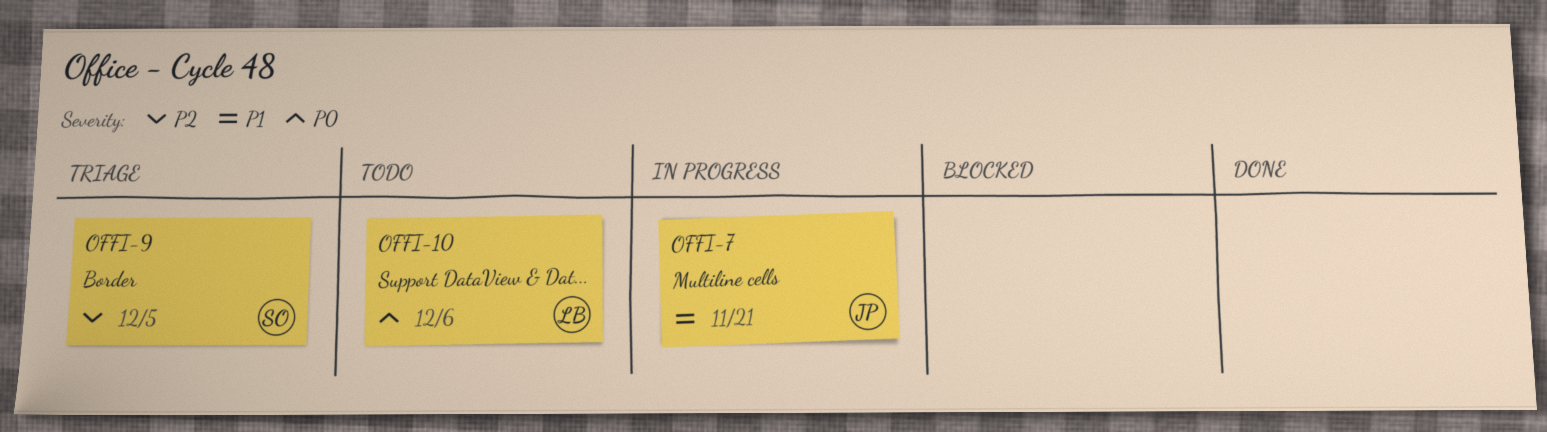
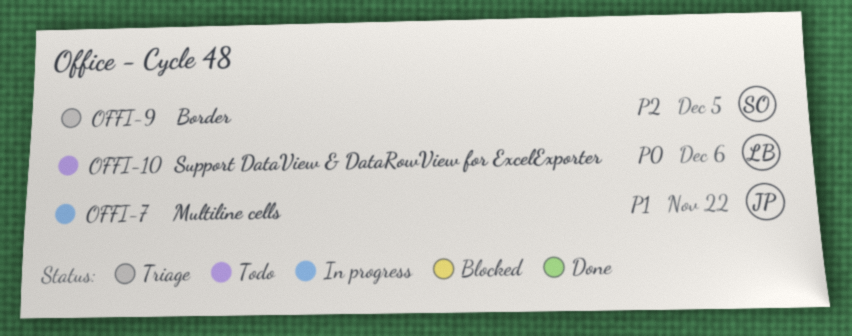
OFFI-7, due: Nov 21 -> Nov 22

